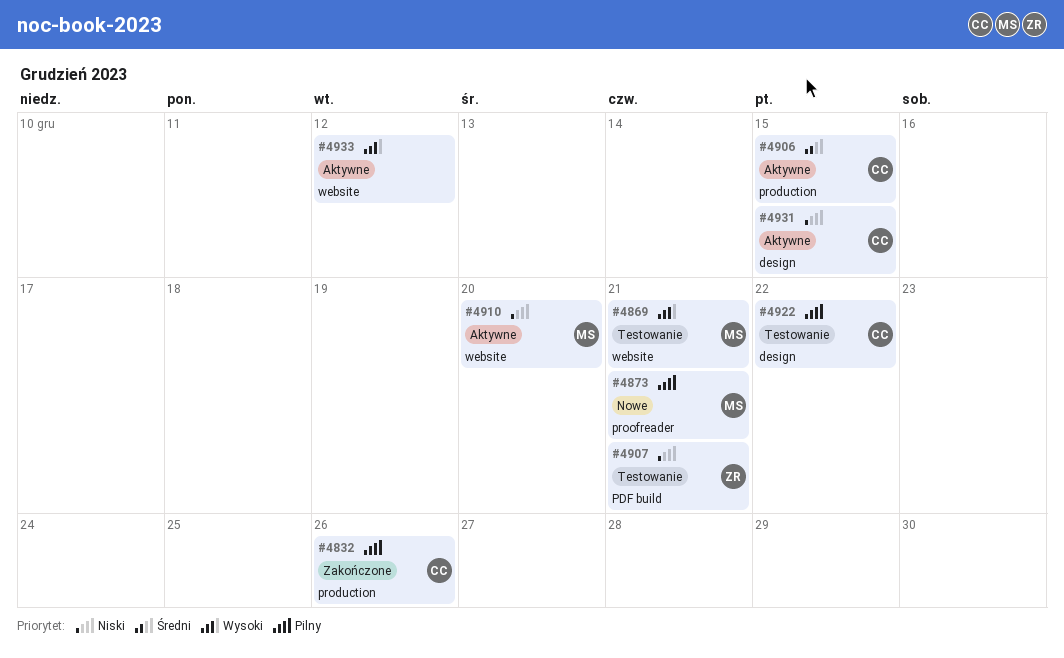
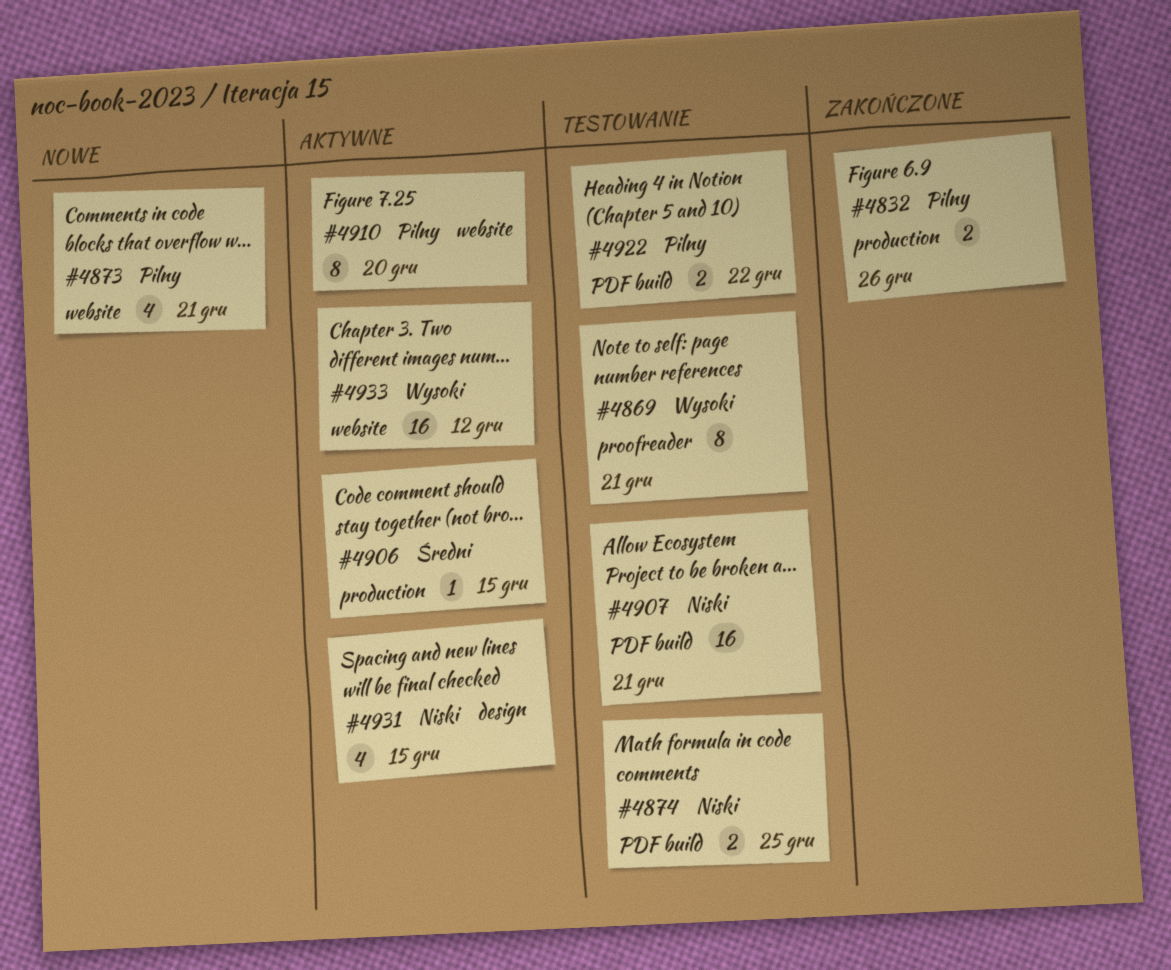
#4869, label: website -> proofreader
#4873, label: proofreader -> website
#4874: none -> present
#4910, priority: Niski -> Pilny
#4922, label: design -> PDF build

